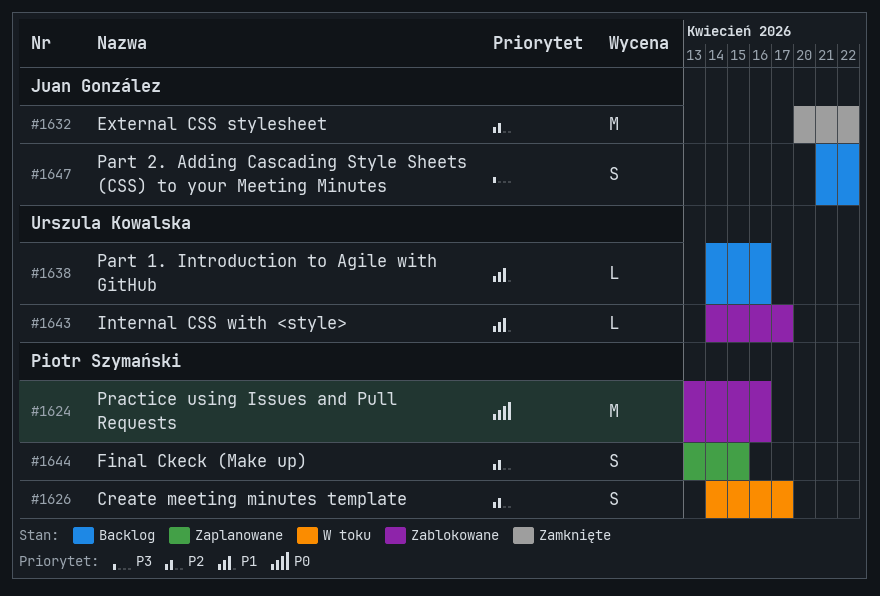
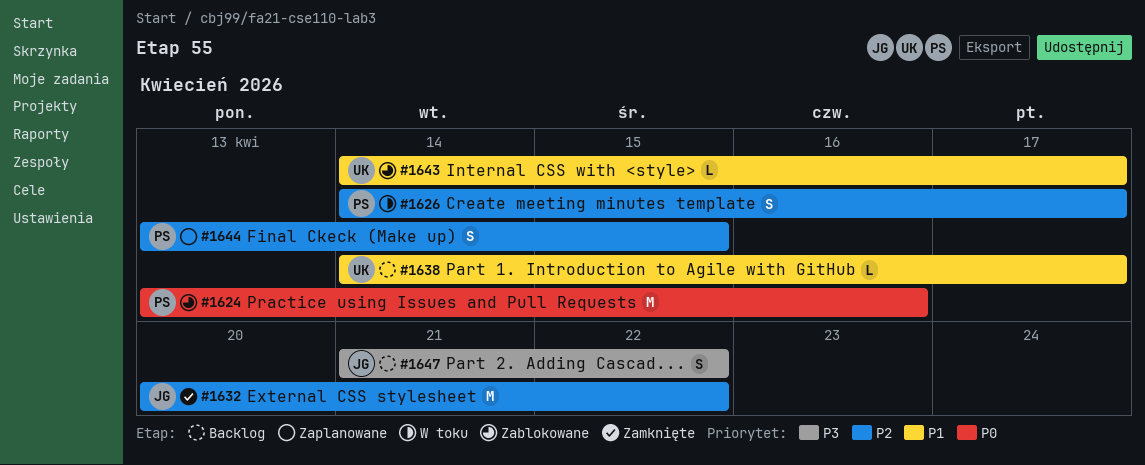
#1638, due: Apr 16 -> Apr 17

